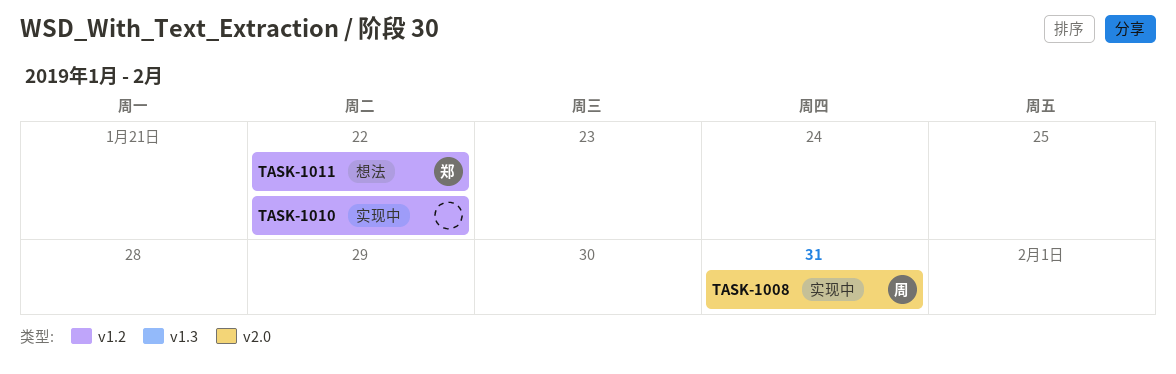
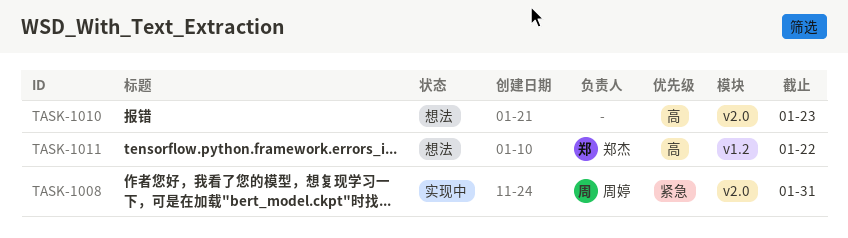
TASK-1010, status: 实现中 -> 想法
TASK-1010, label: v1.2 -> v2.0
TASK-1010, due: Jan 22 -> Jan 23

